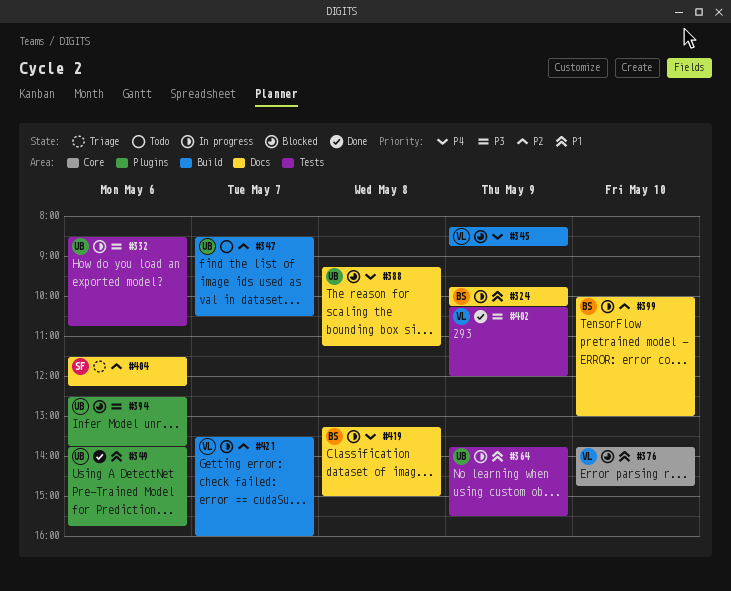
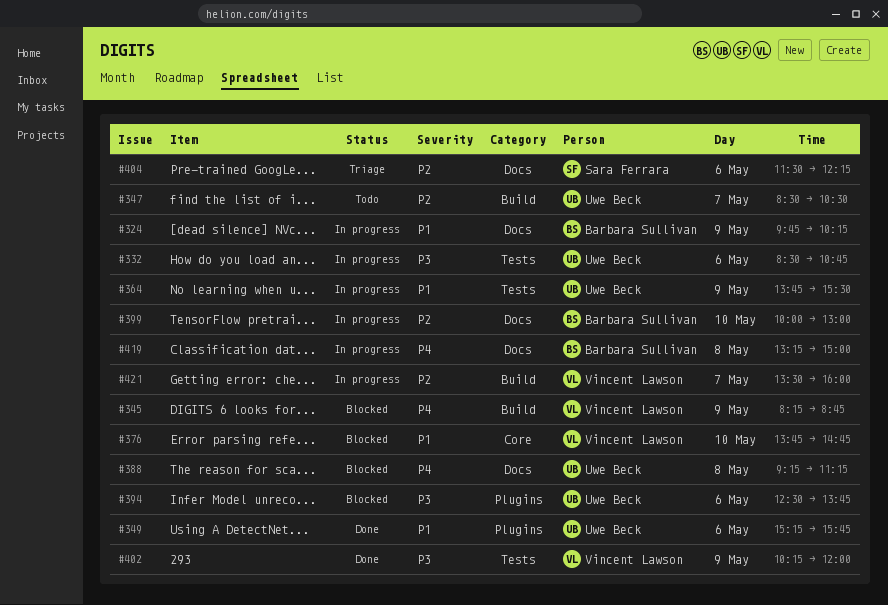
#349, begins: 13:45 -> 15:15

